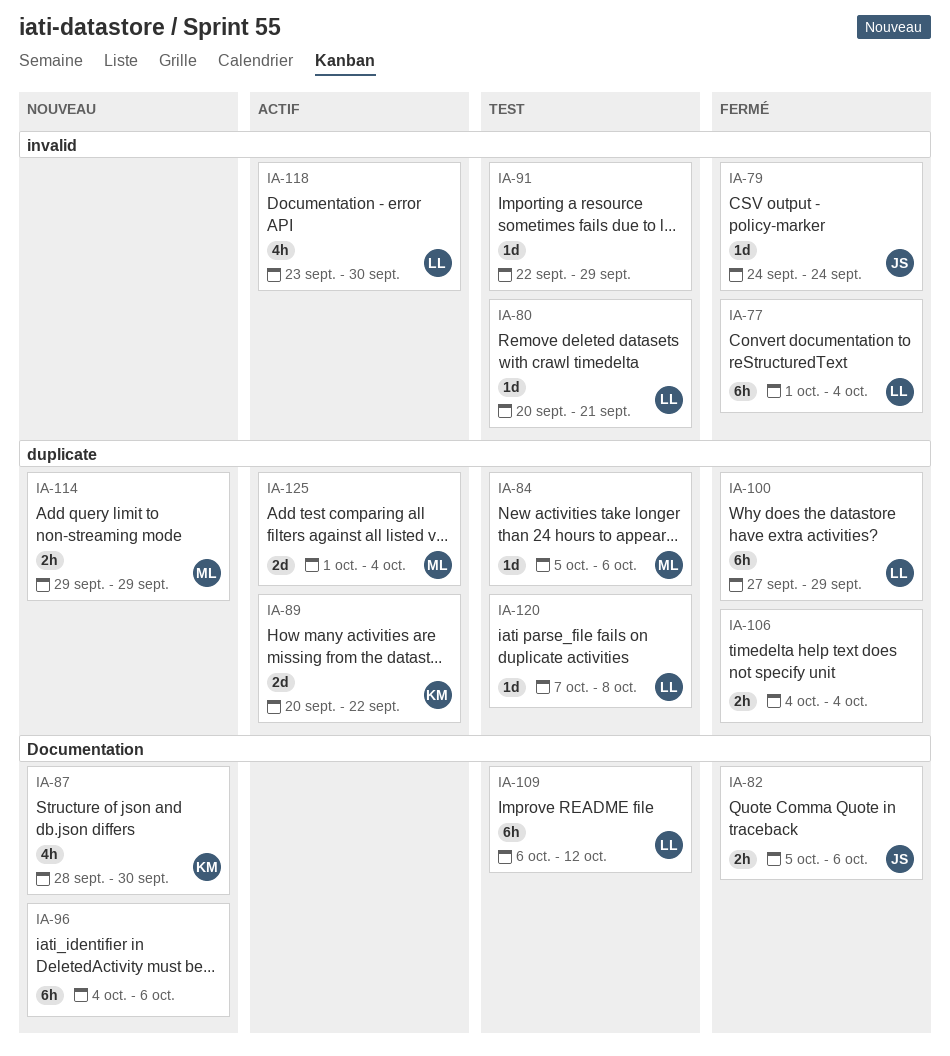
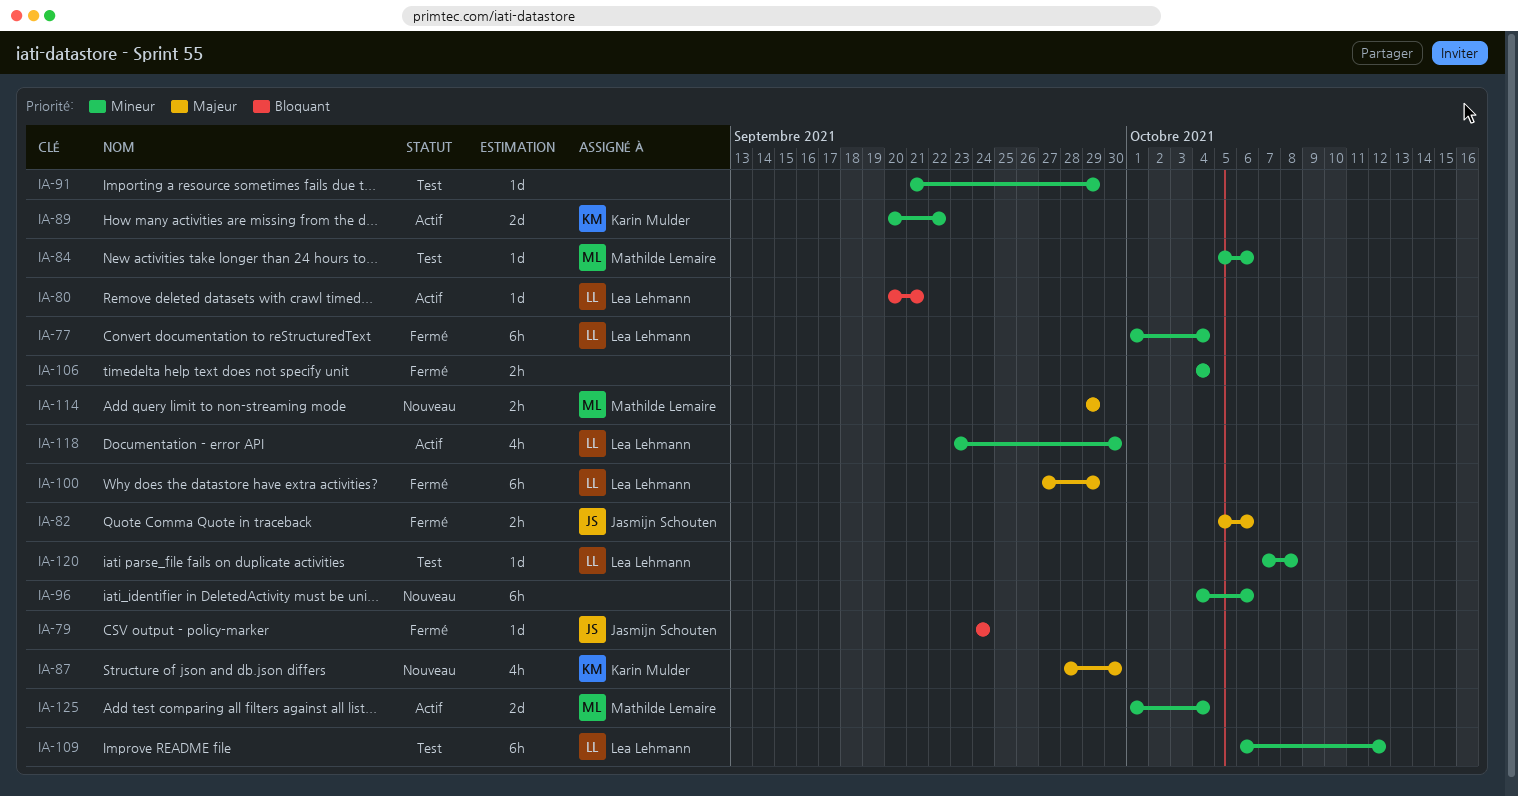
IA-80, status: Test -> Actif
IA-91, start: Sep 22 -> Sep 21

